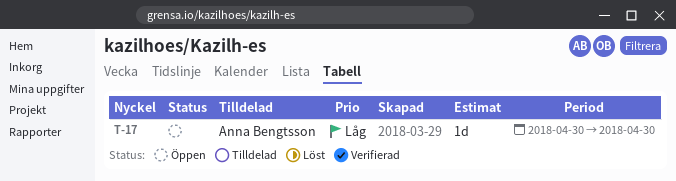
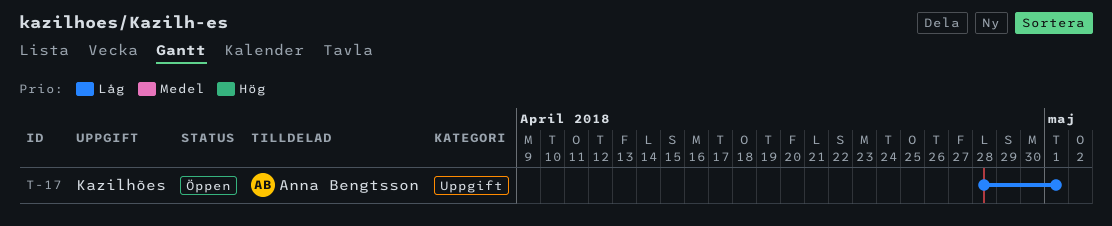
T-17, start: Apr 30 -> Apr 28
T-17, due: Apr 30 -> May 1

